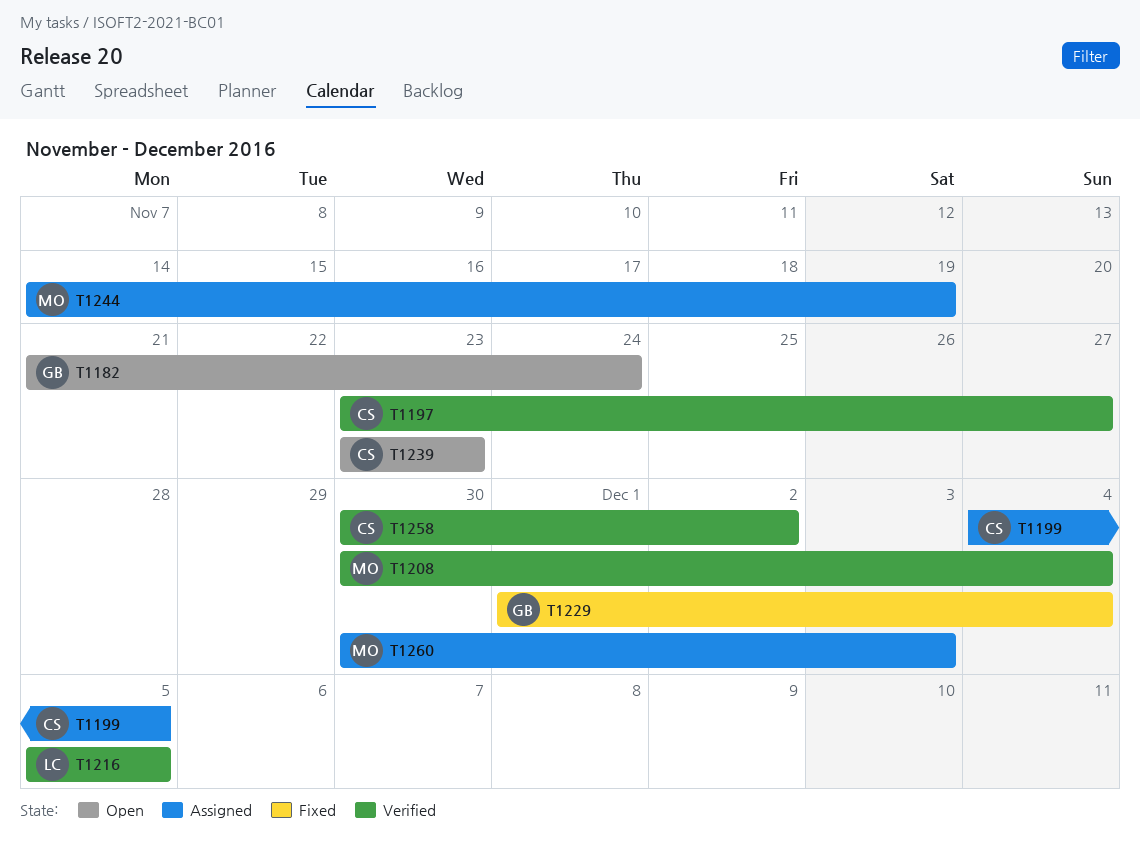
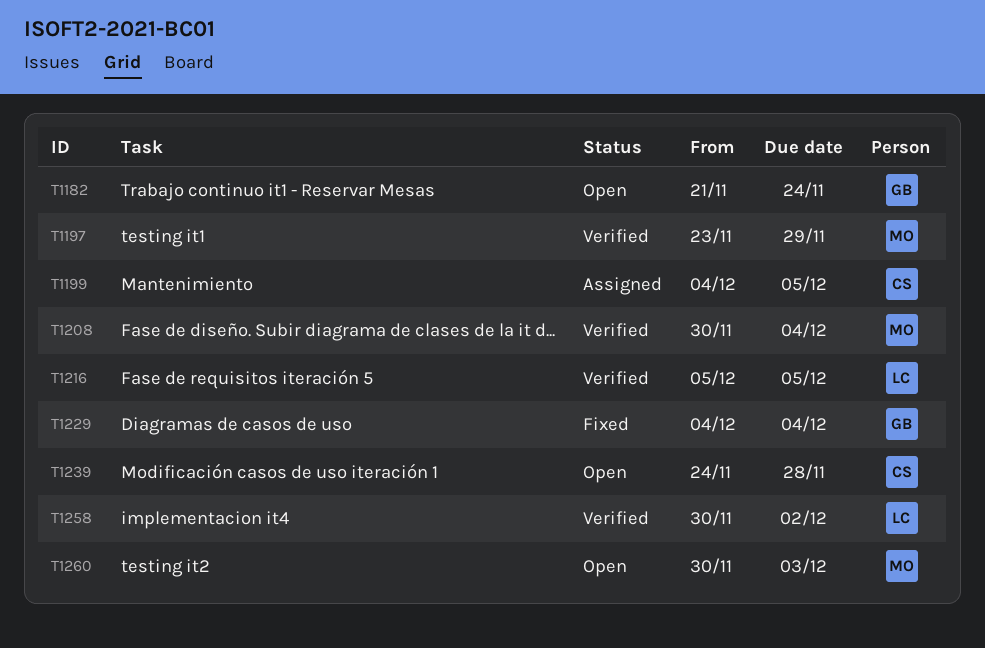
T1197, owner: CS -> MO
T1197, due: Nov 27 -> Nov 29
T1229, start: Dec 1 -> Dec 4
T1239, start: Nov 23 -> Nov 24
T1239, due: Nov 23 -> Nov 28
T1244: present -> none
T1258, owner: CS -> LC
T1260, status: Assigned -> Open

